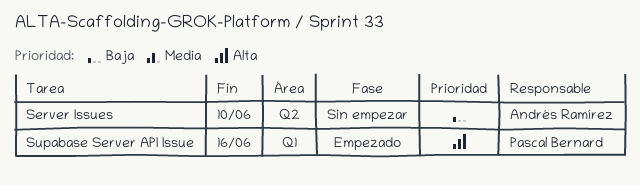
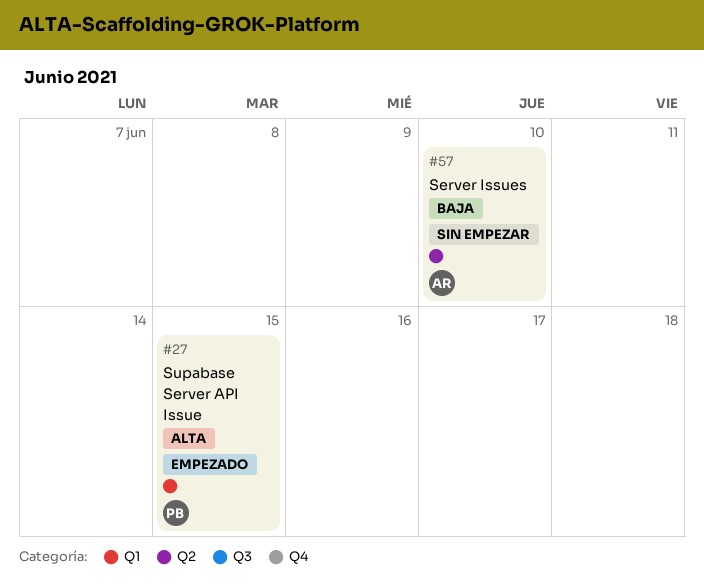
Supabase Server API Issue, due: Jun 16 -> Jun 15

